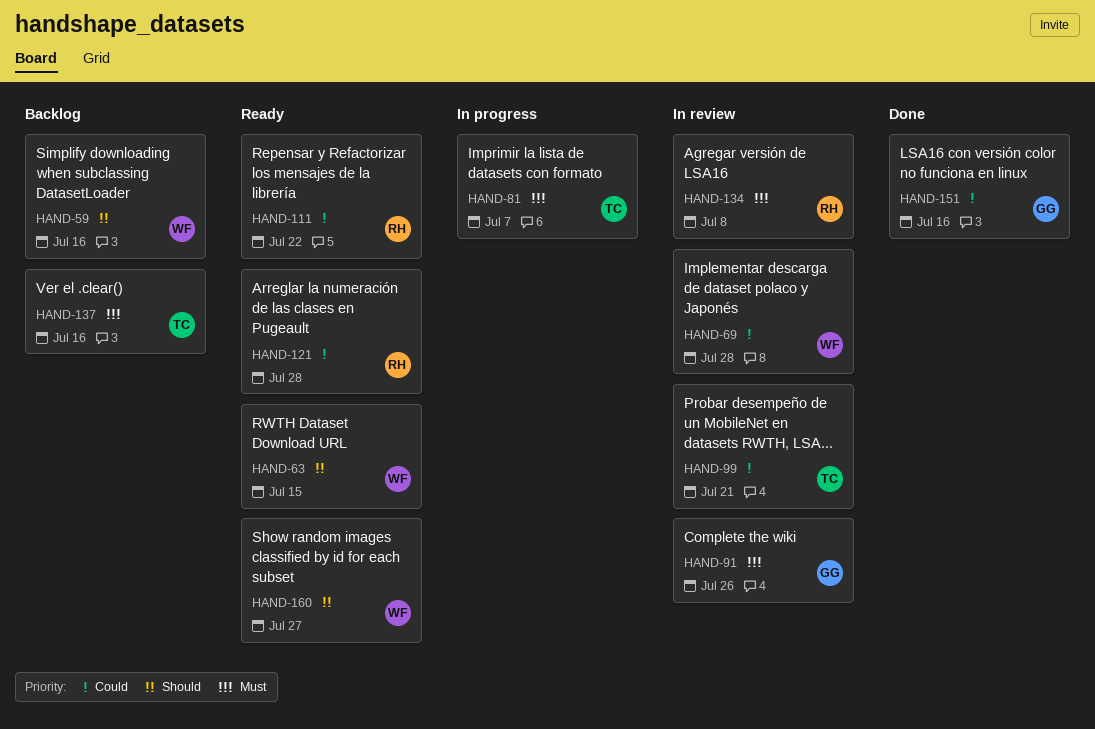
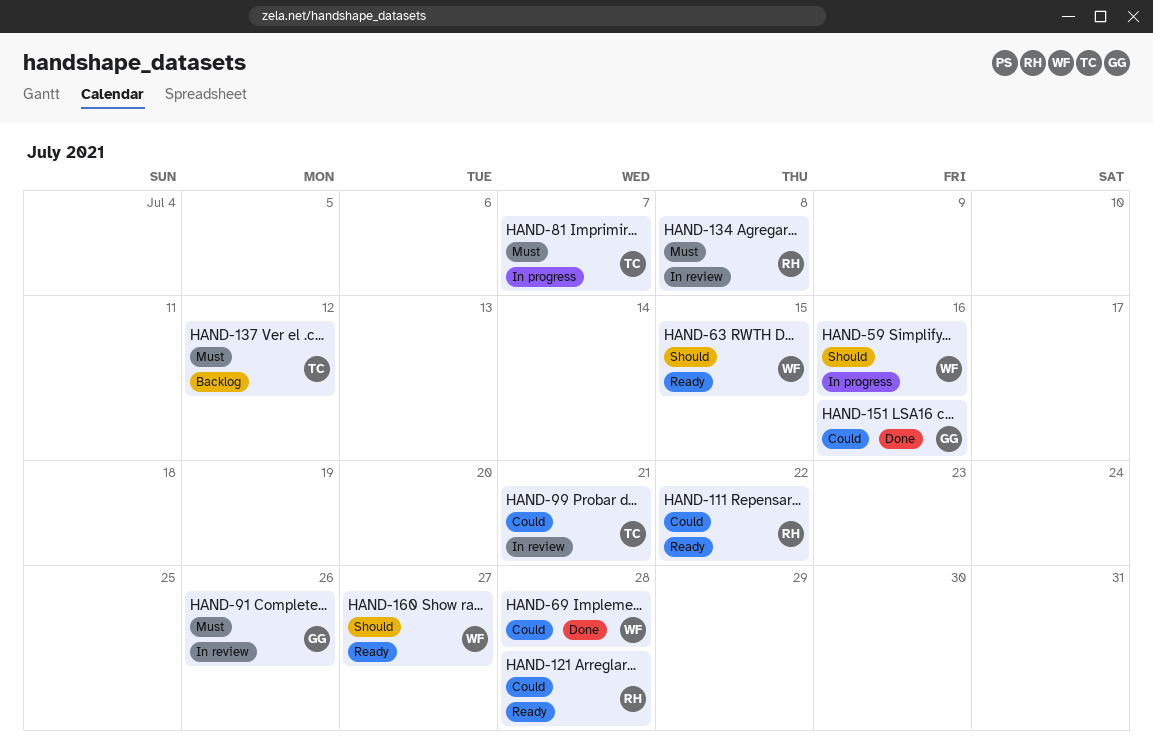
HAND-59, status: Backlog -> In progress
HAND-69, status: In review -> Done
HAND-137, due: Jul 16 -> Jul 12

